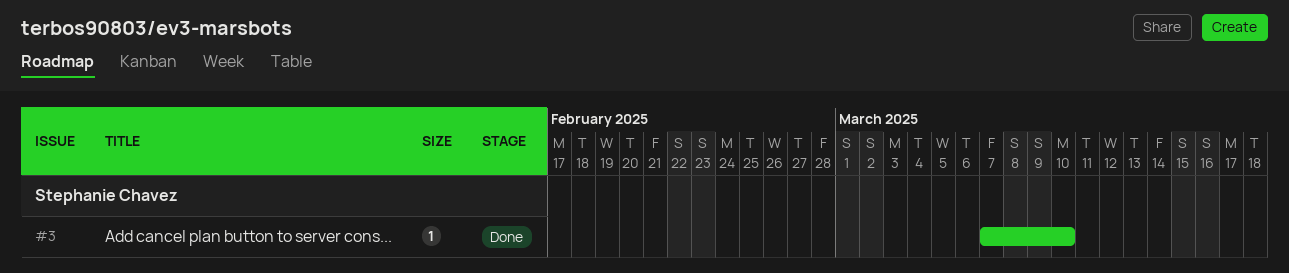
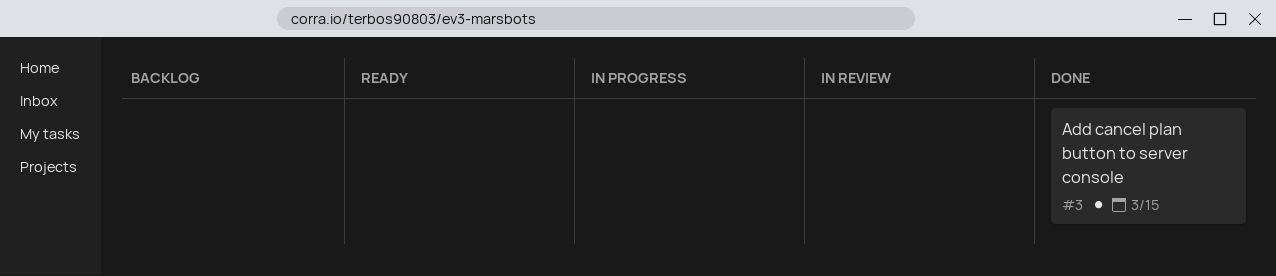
#3, due: Mar 10 -> Mar 15

